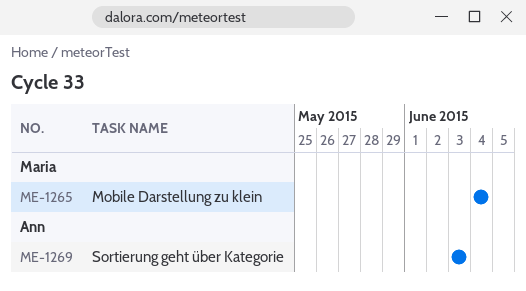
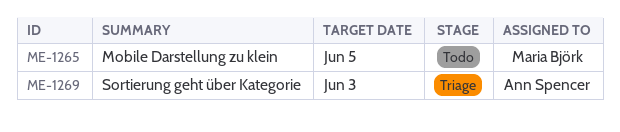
ME-1265, due: Jun 4 -> Jun 5

